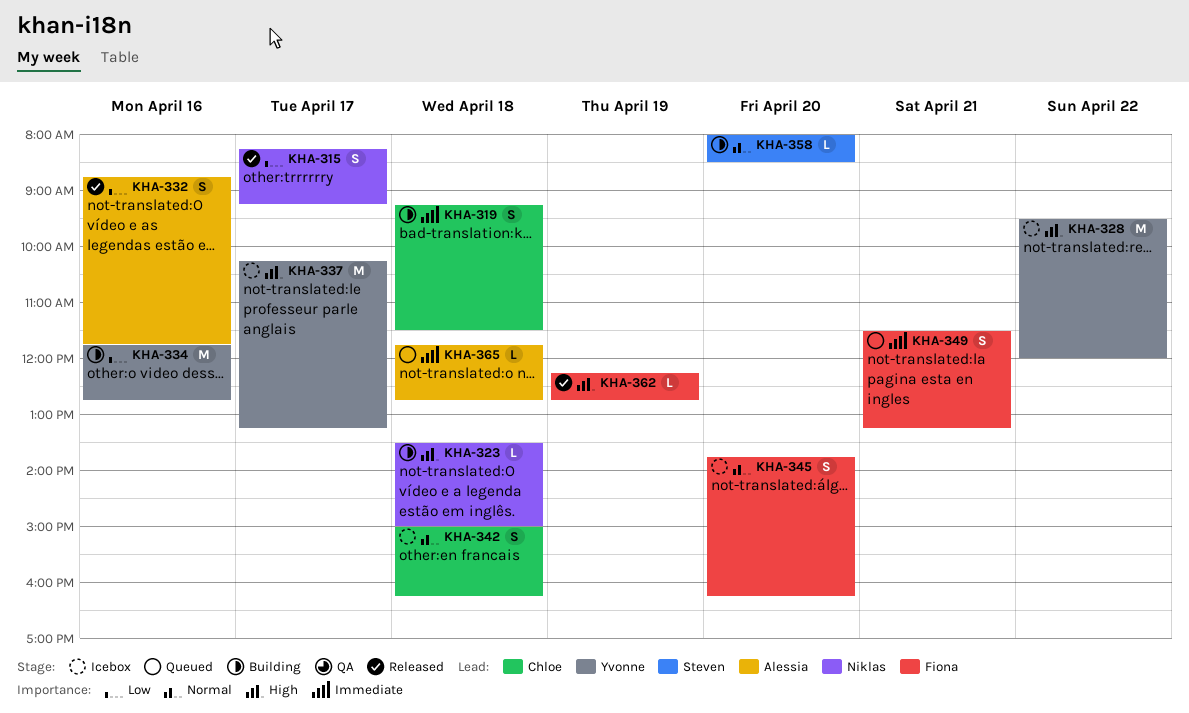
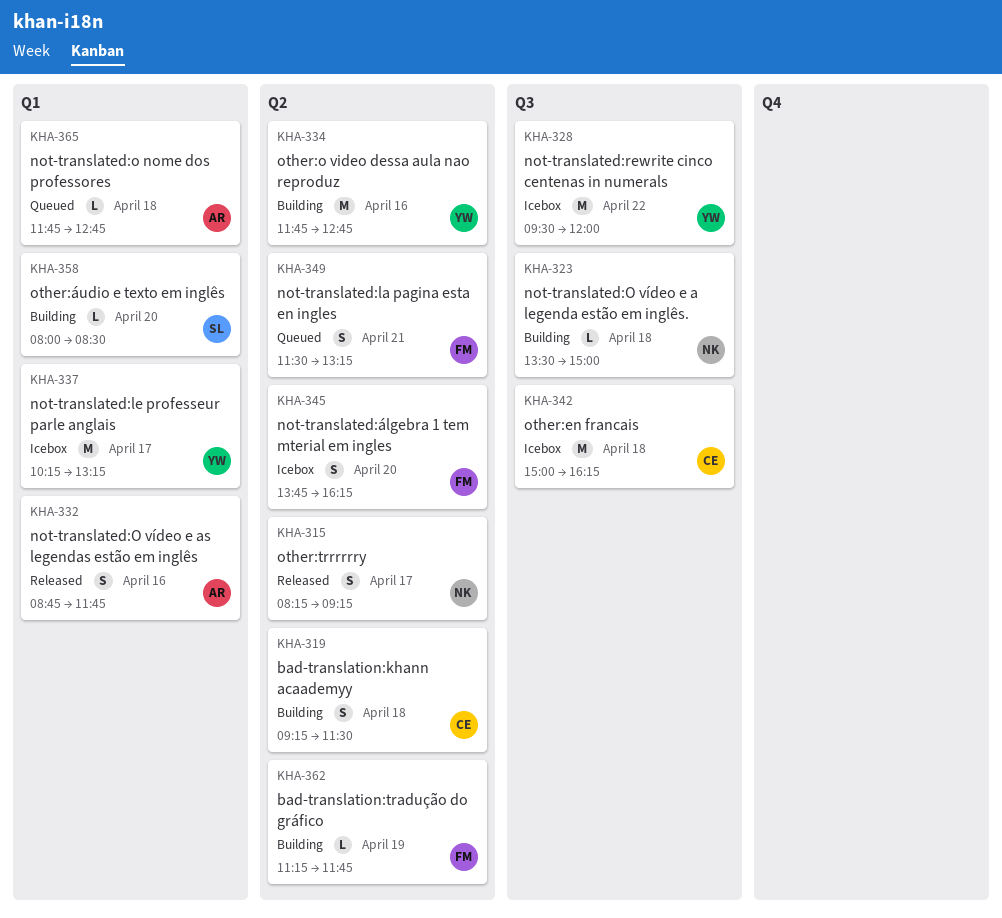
KHA-342, estimate: S -> M
KHA-362, status: Released -> Building
KHA-362, begins: 12:15 -> 11:15
KHA-362, ends: 12:45 -> 11:45

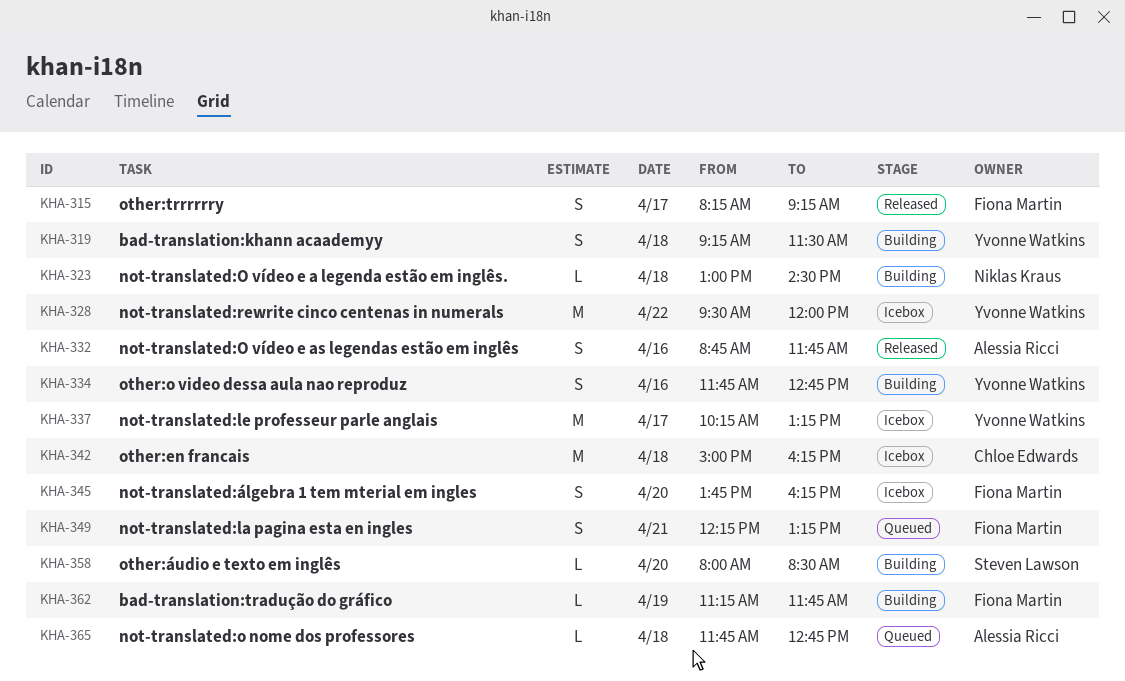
KHA-315, owner: Niklas Kraus -> Fiona Martin
KHA-319, owner: Chloe Edwards -> Yvonne Watkins
KHA-323, begins: 13:30 -> 13:00
KHA-323, ends: 15:00 -> 14:30
KHA-334, estimate: M -> S
KHA-349, begins: 11:30 -> 12:15

